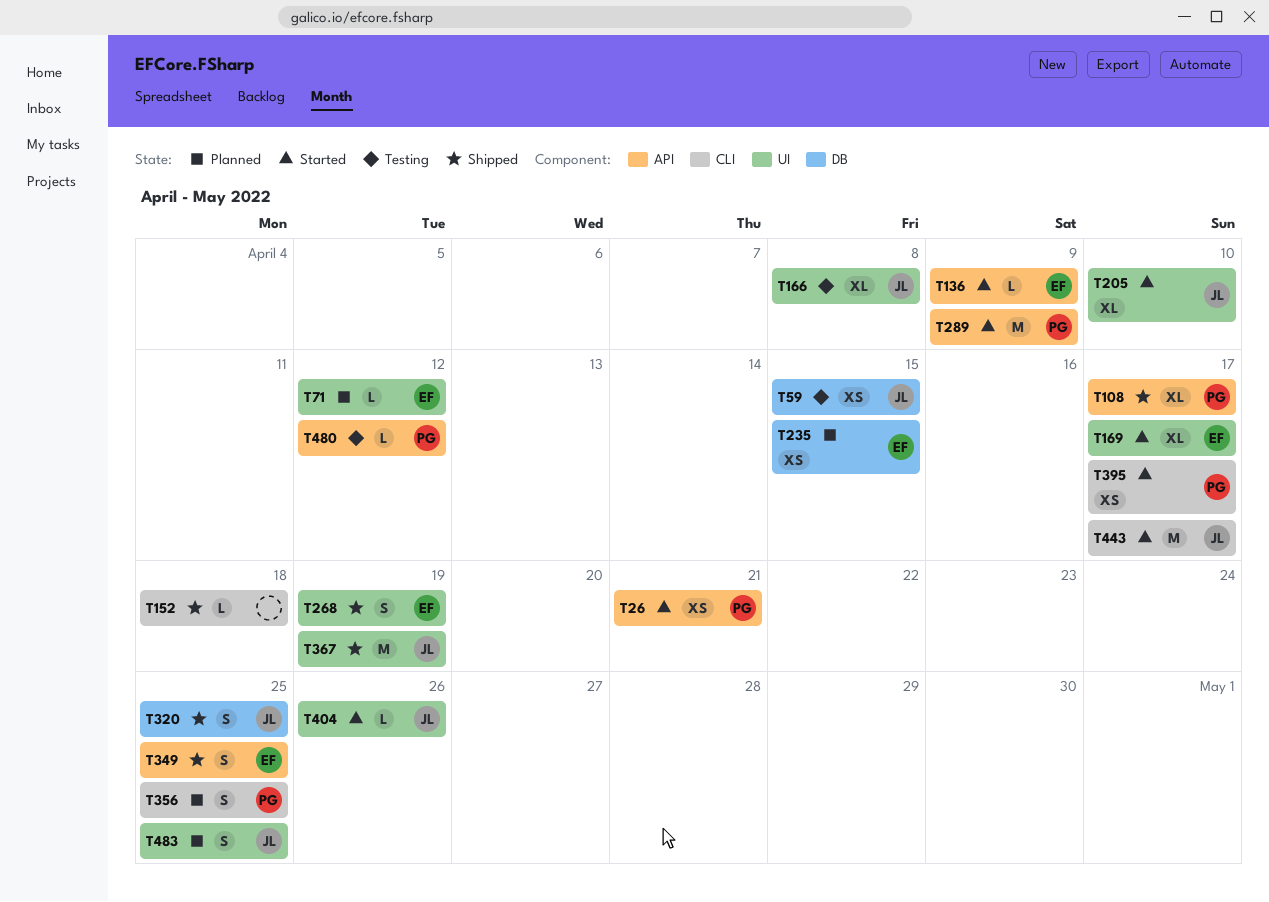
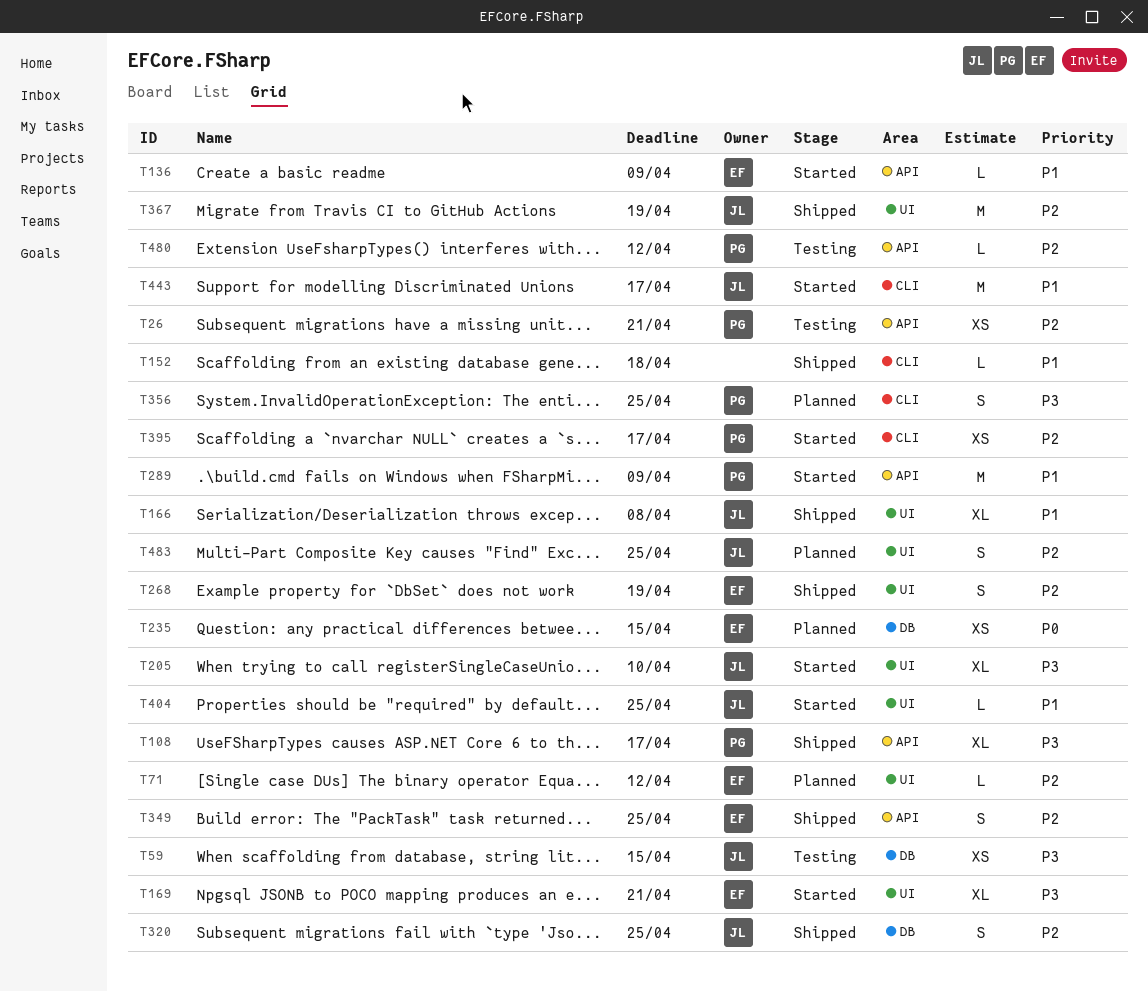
T26, status: Started -> Testing
T166, status: Testing -> Shipped
T169, due: Apr 17 -> Apr 21
T404, due: Apr 26 -> Apr 25

